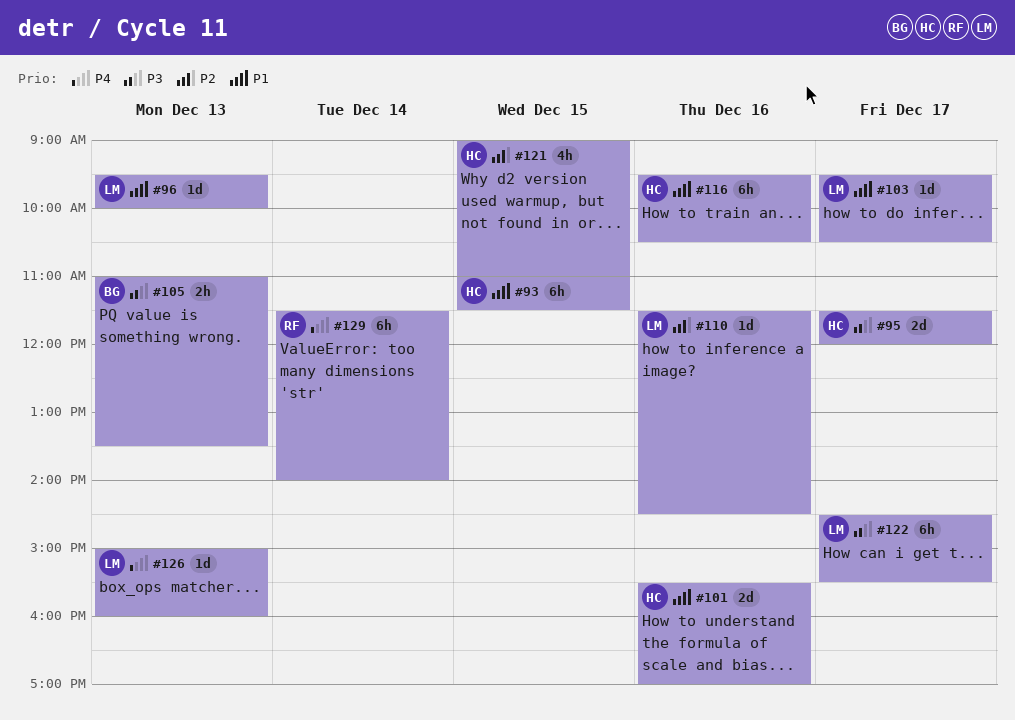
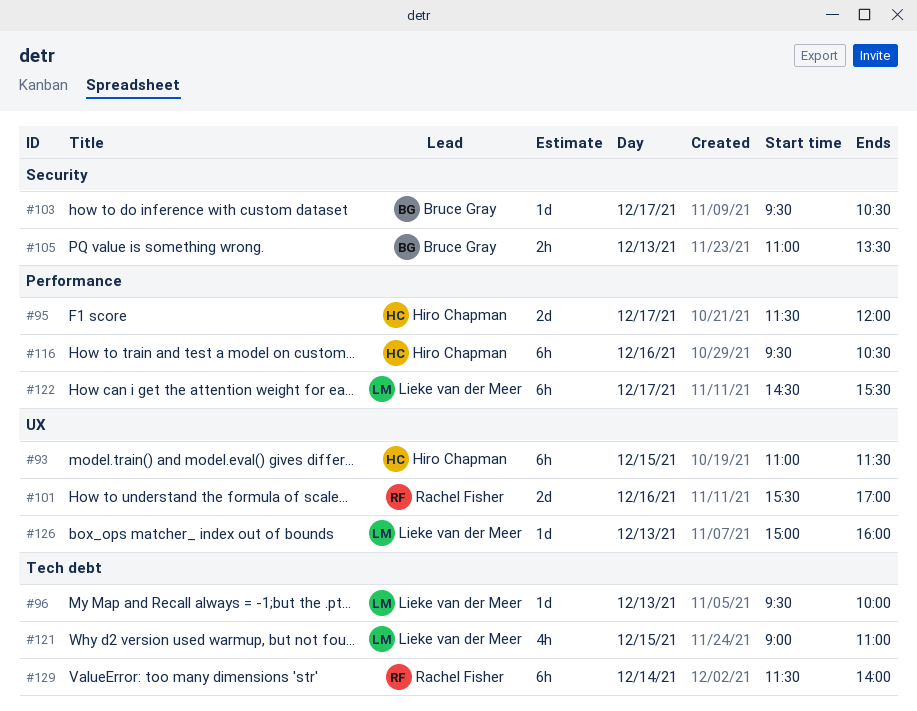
#101, owner: Hiro Chapman -> Rachel Fisher
#103, owner: Lieke van der Meer -> Bruce Gray
#110: present -> none
#121, owner: Hiro Chapman -> Lieke van der Meer

